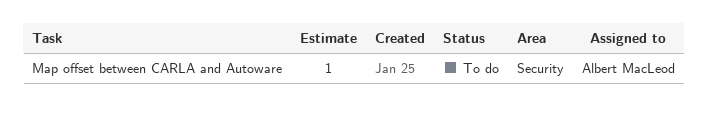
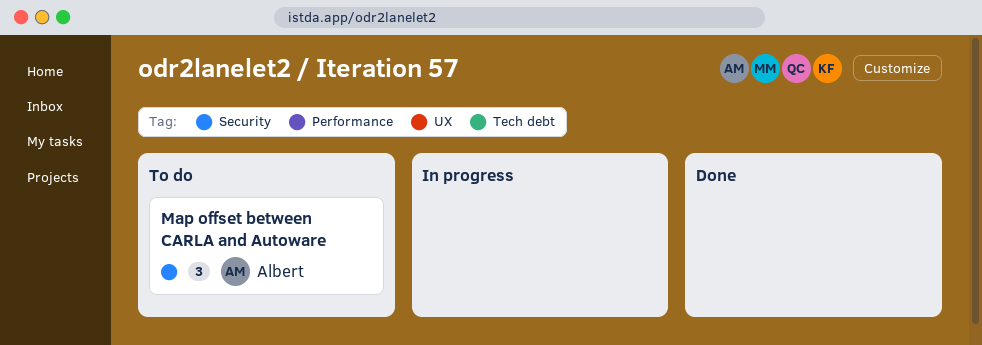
Map offset between CARLA and Autoware, estimate: 1 -> 3

